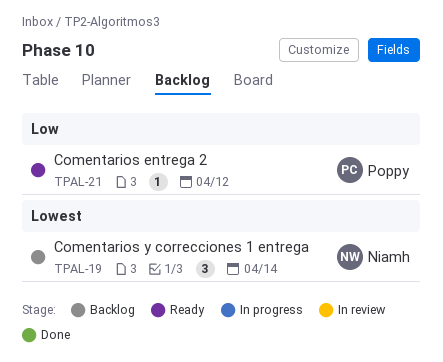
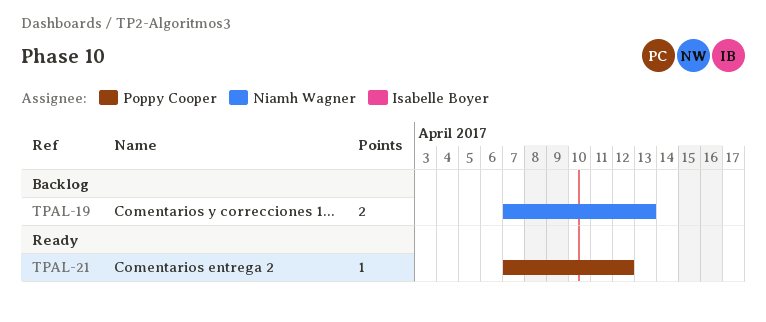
TPAL-19, estimate: 3 -> 2
TPAL-19, due: Apr 14 -> Apr 13

